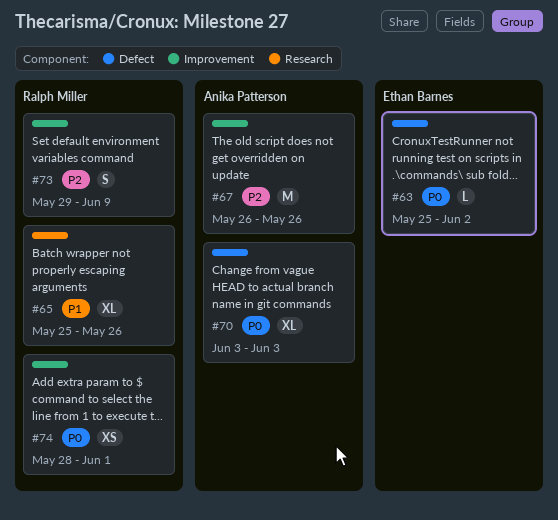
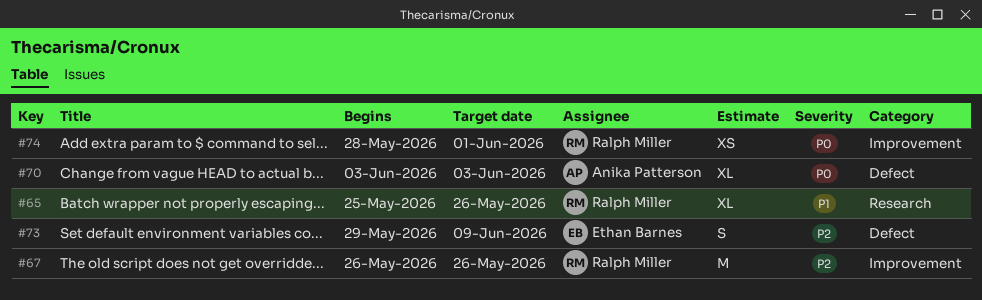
#63: present -> none
#67, owner: Anika Patterson -> Ralph Miller
#73, owner: Ralph Miller -> Ethan Barnes
#73, label: Improvement -> Defect

